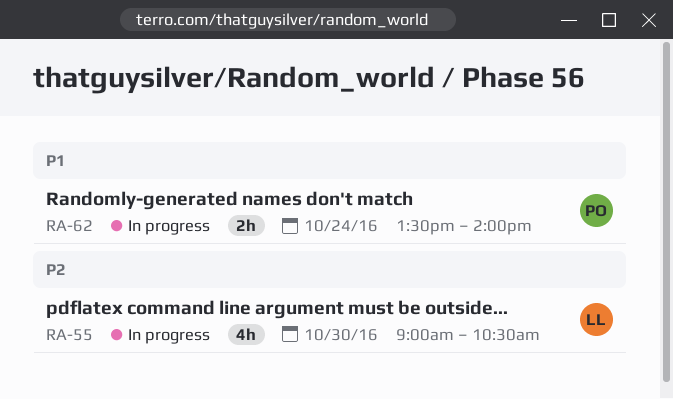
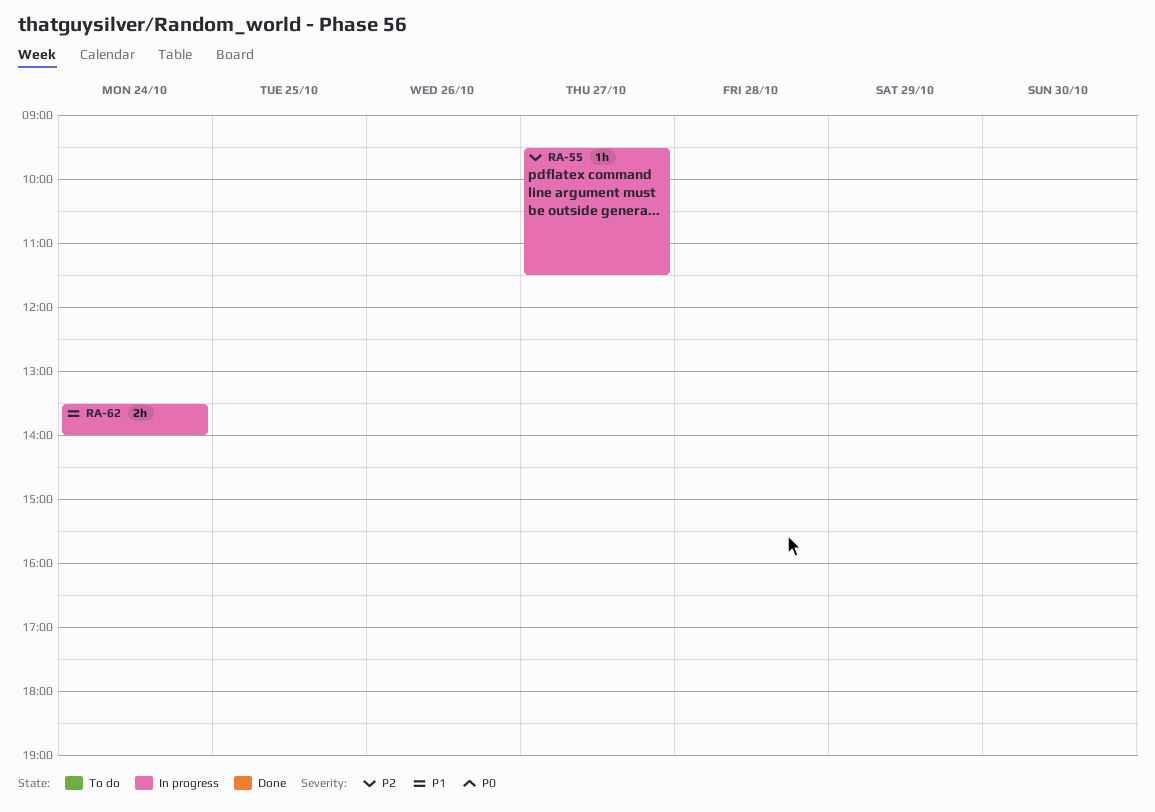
RA-55, estimate: 4h -> 1h
RA-55, day: Oct 30 -> Oct 27
RA-55, begins: 09:00 -> 09:30
RA-55, ends: 10:30 -> 11:30

